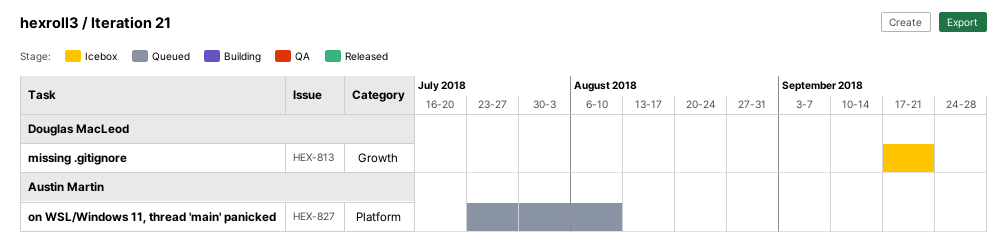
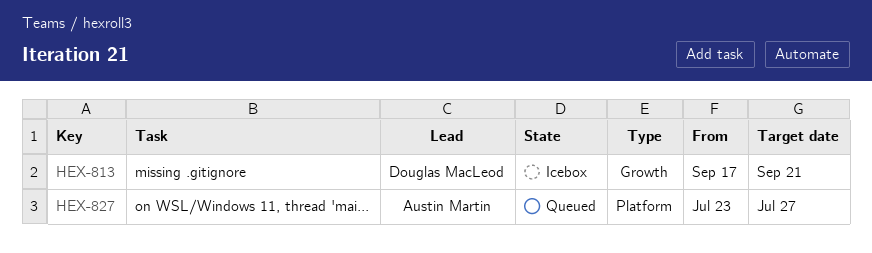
HEX-827, due: Aug 10 -> Jul 27

